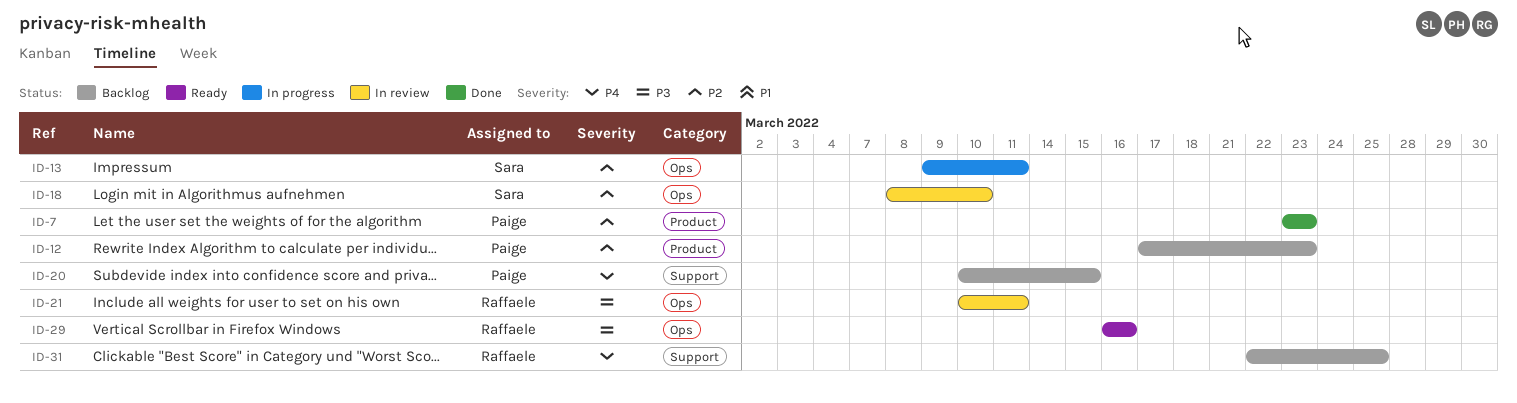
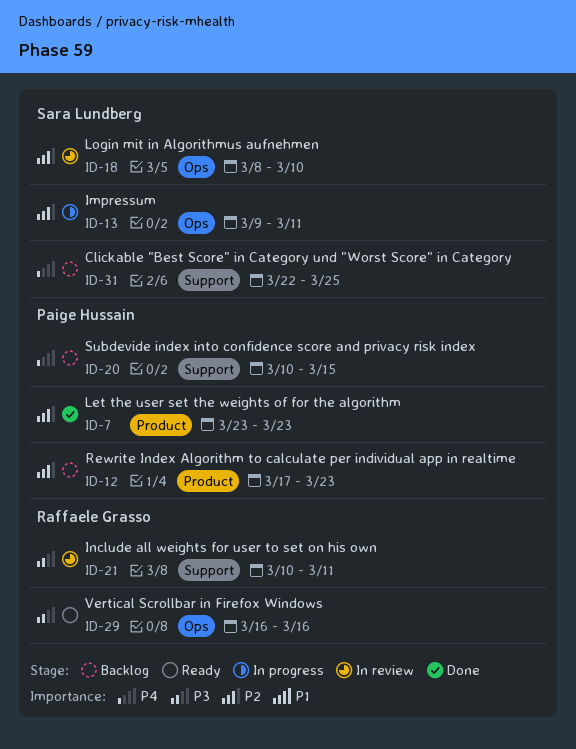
ID-21, label: Ops -> Support
ID-31, owner: Raffaele Grasso -> Sara Lundberg

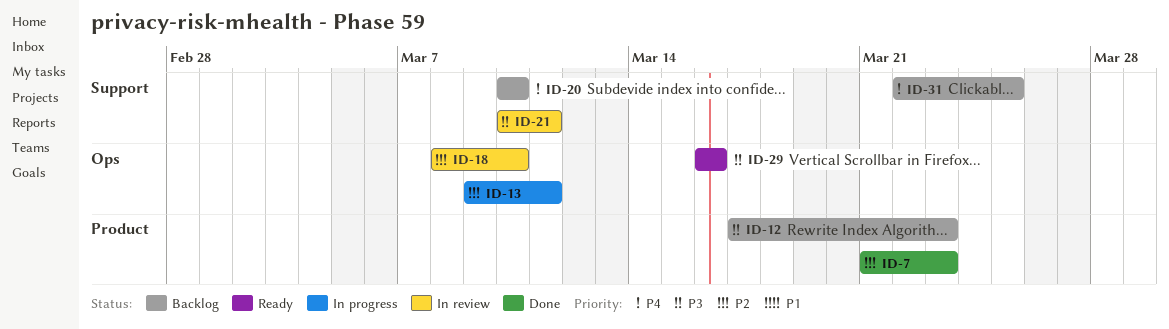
ID-7, start: Mar 23 -> Mar 21
ID-12, priority: P2 -> P3
ID-20, due: Mar 15 -> Mar 10

